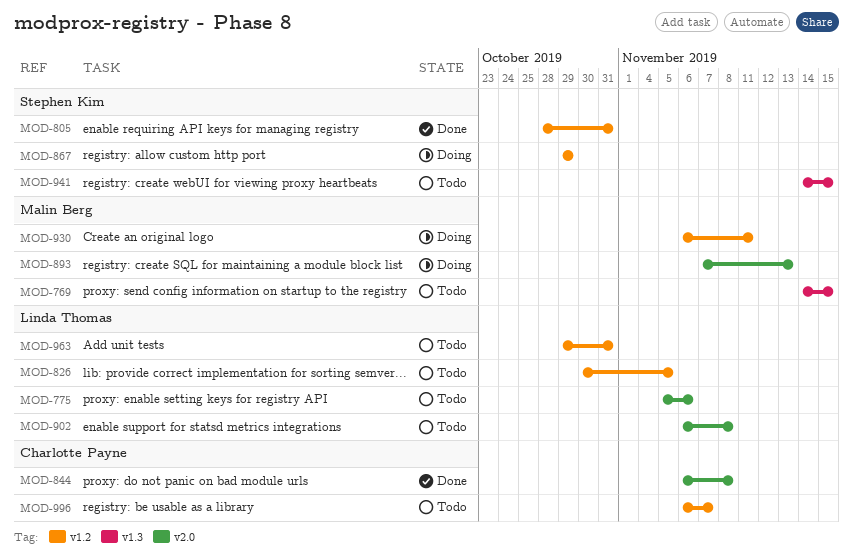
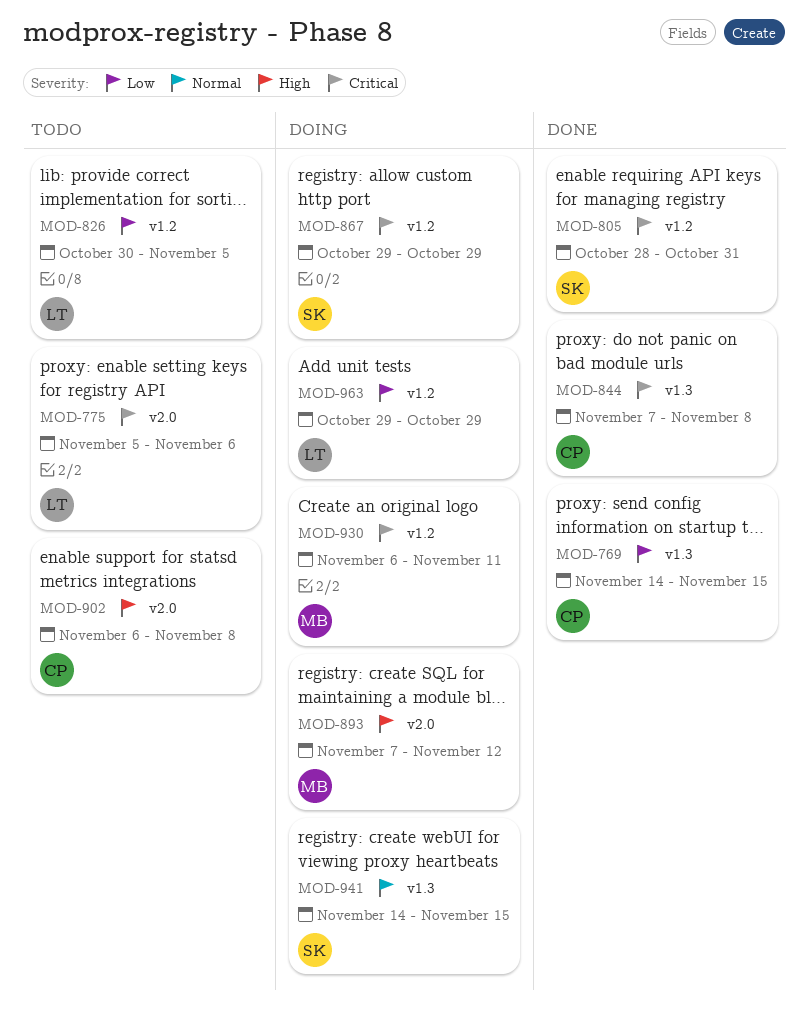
MOD-769, status: Todo -> Done
MOD-769, owner: Malin Berg -> Charlotte Payne
MOD-844, label: v2.0 -> v1.3
MOD-844, start: Nov 6 -> Nov 7
MOD-893, due: Nov 13 -> Nov 12
MOD-902, owner: Linda Thomas -> Charlotte Payne
MOD-941, status: Todo -> Doing
MOD-963, status: Todo -> Doing
MOD-963, due: Oct 31 -> Oct 29
MOD-996: present -> none

